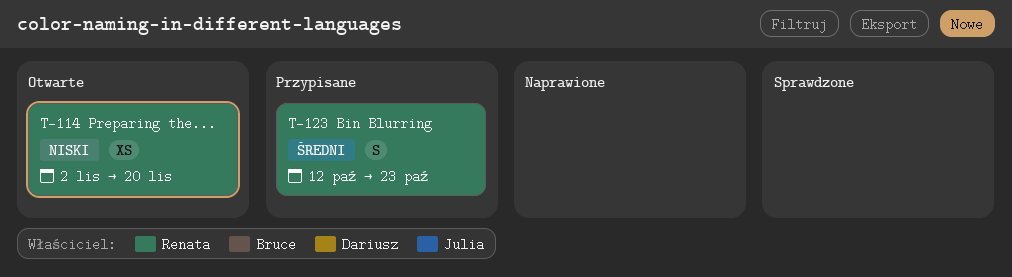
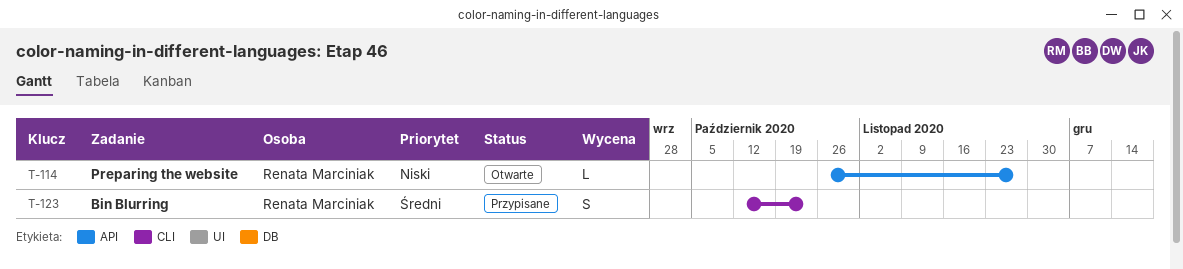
T-114, estimate: XS -> L
T-114, start: Nov 2 -> Oct 26
T-114, due: Nov 20 -> Nov 27

